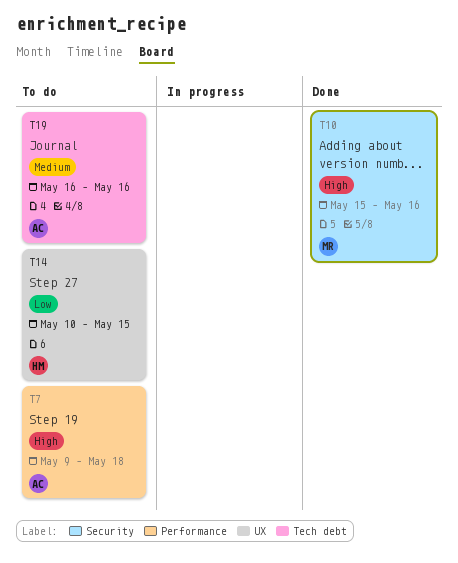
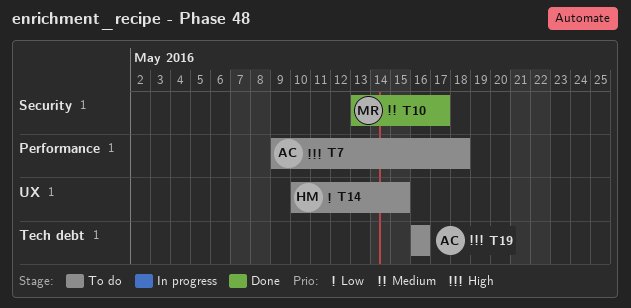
T10, priority: High -> Medium
T10, start: May 15 -> May 13
T10, due: May 16 -> May 17
T19, priority: Medium -> High

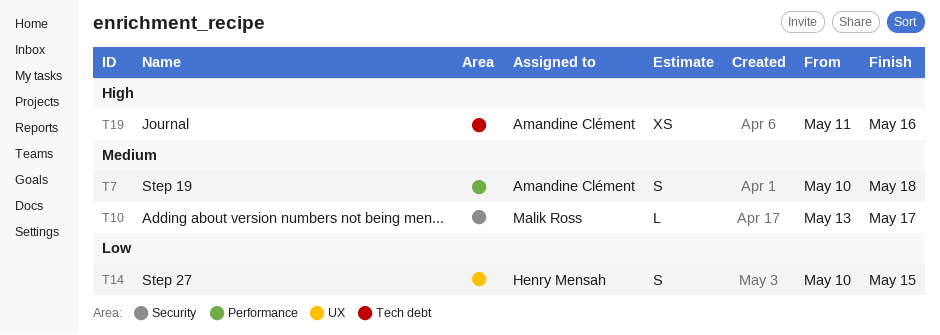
T7, priority: High -> Medium
T7, start: May 9 -> May 10
T19, start: May 16 -> May 11

